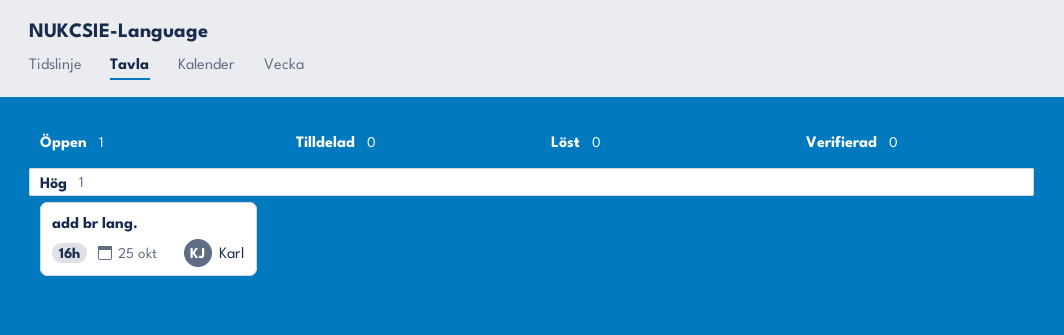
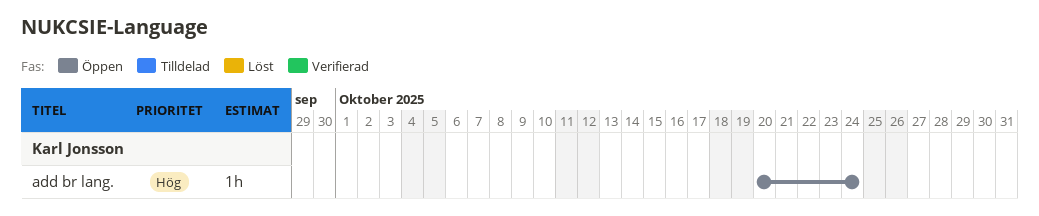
add br lang., estimate: 16h -> 1h
add br lang., due: Oct 25 -> Oct 24

